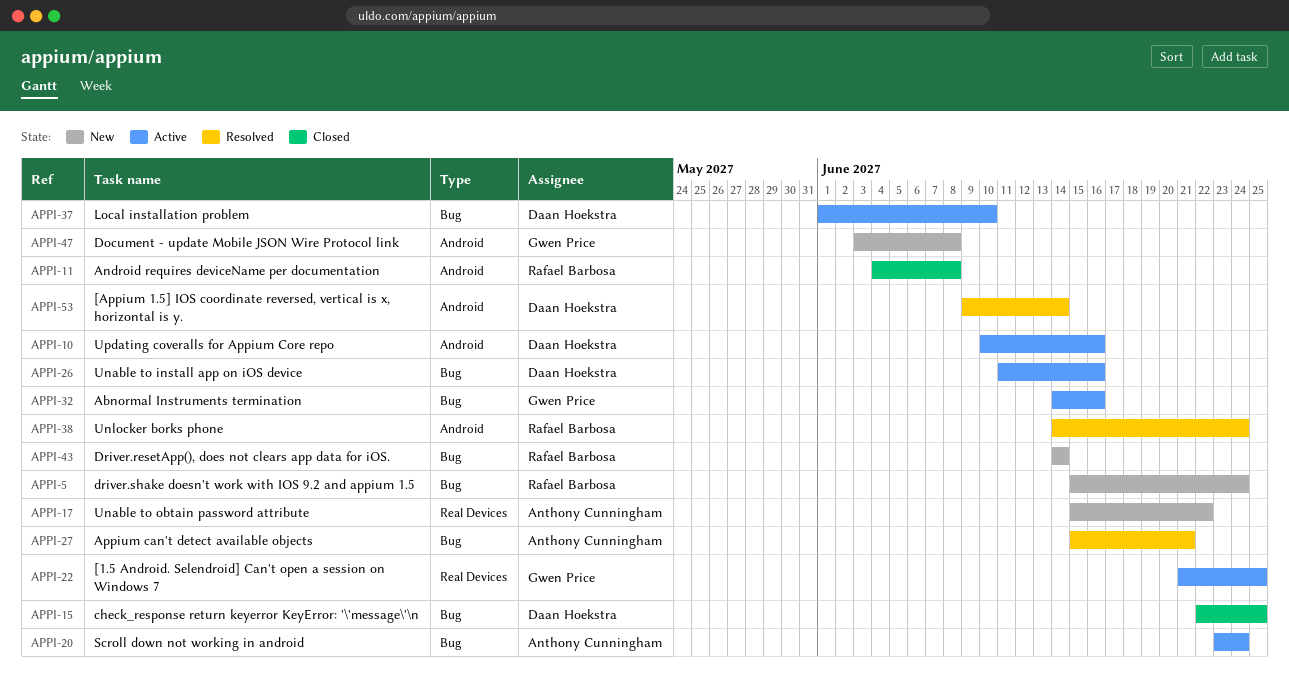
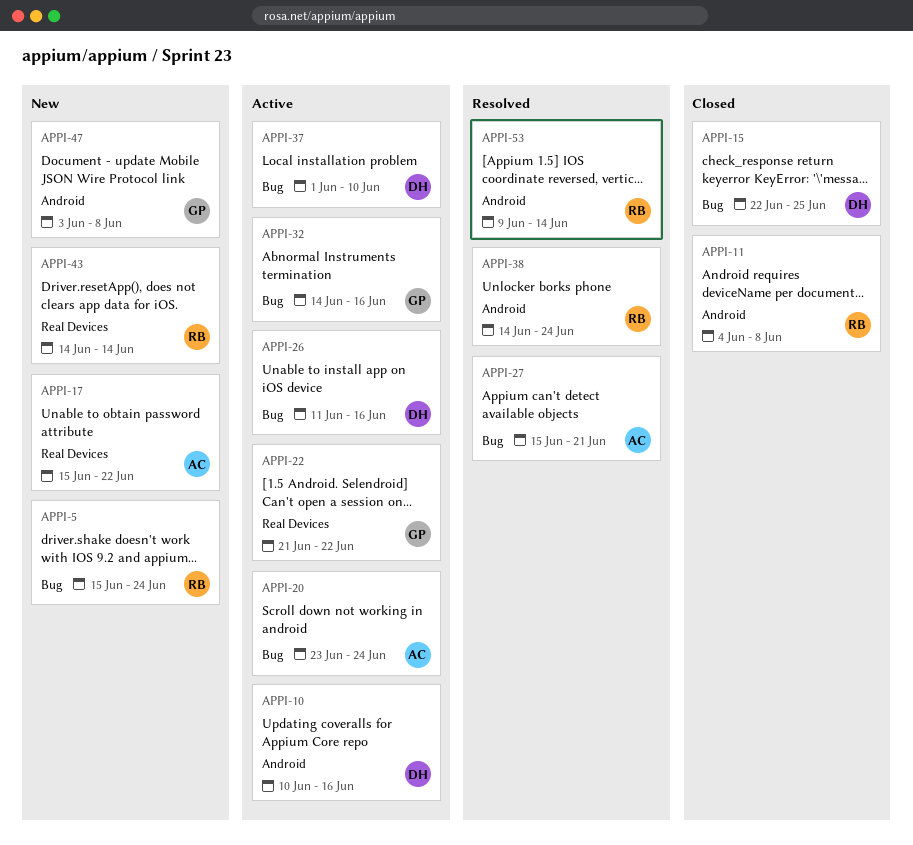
APPI-22, due: Jun 25 -> Jun 22
APPI-43, label: Bug -> Real Devices
APPI-53, owner: Daan Hoekstra -> Rafael Barbosa

